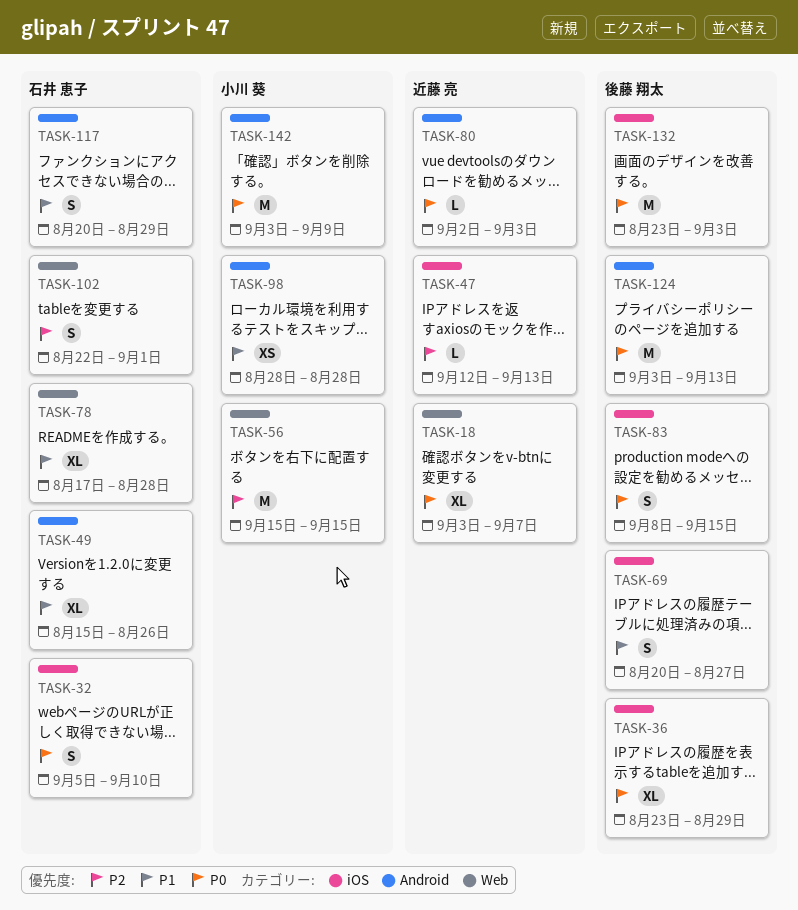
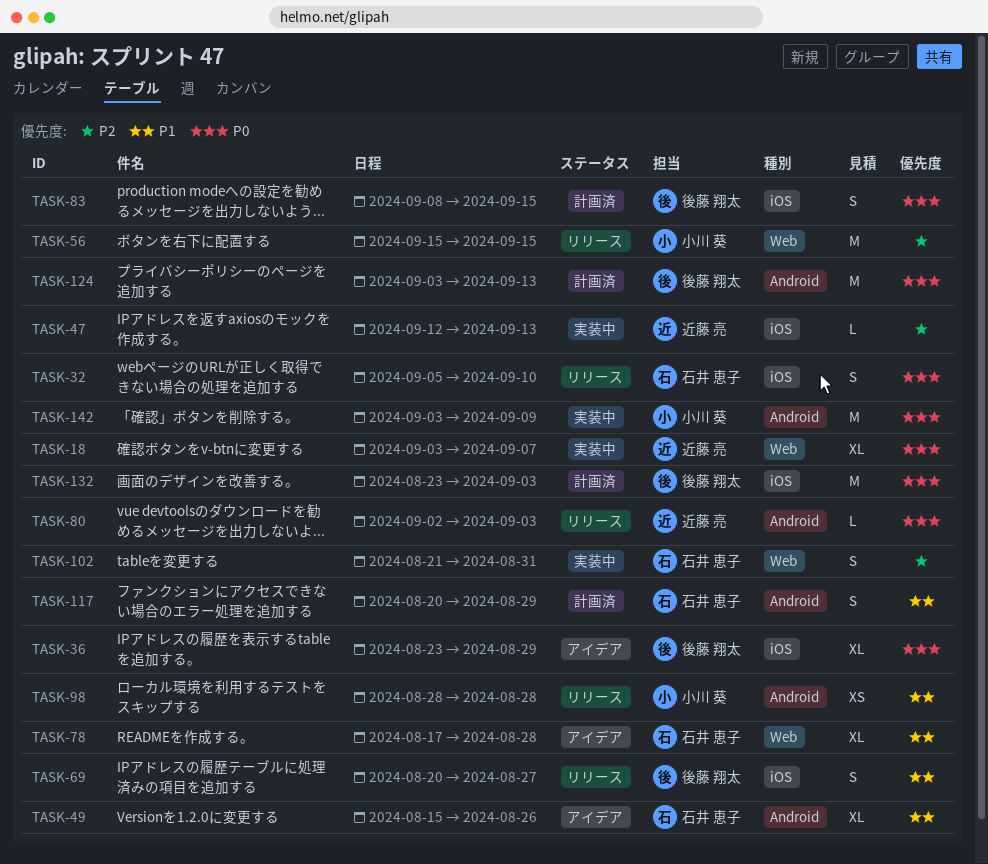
TASK-102, start: Aug 22 -> Aug 21
TASK-102, due: Sep 1 -> Aug 31

